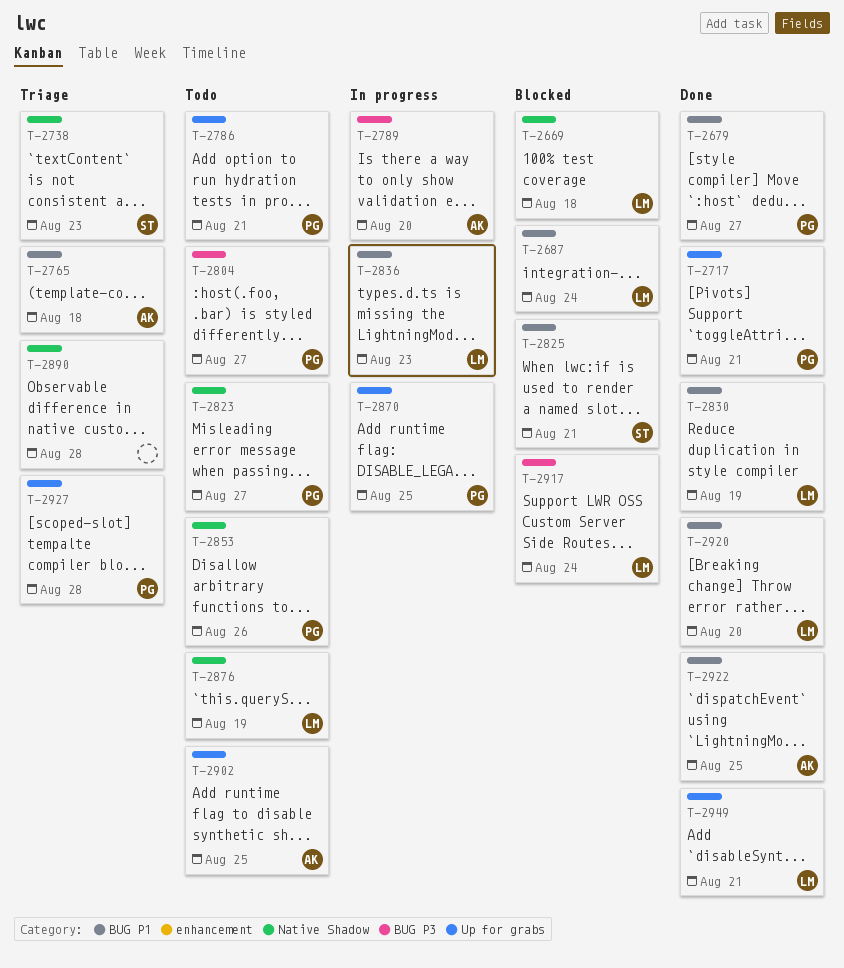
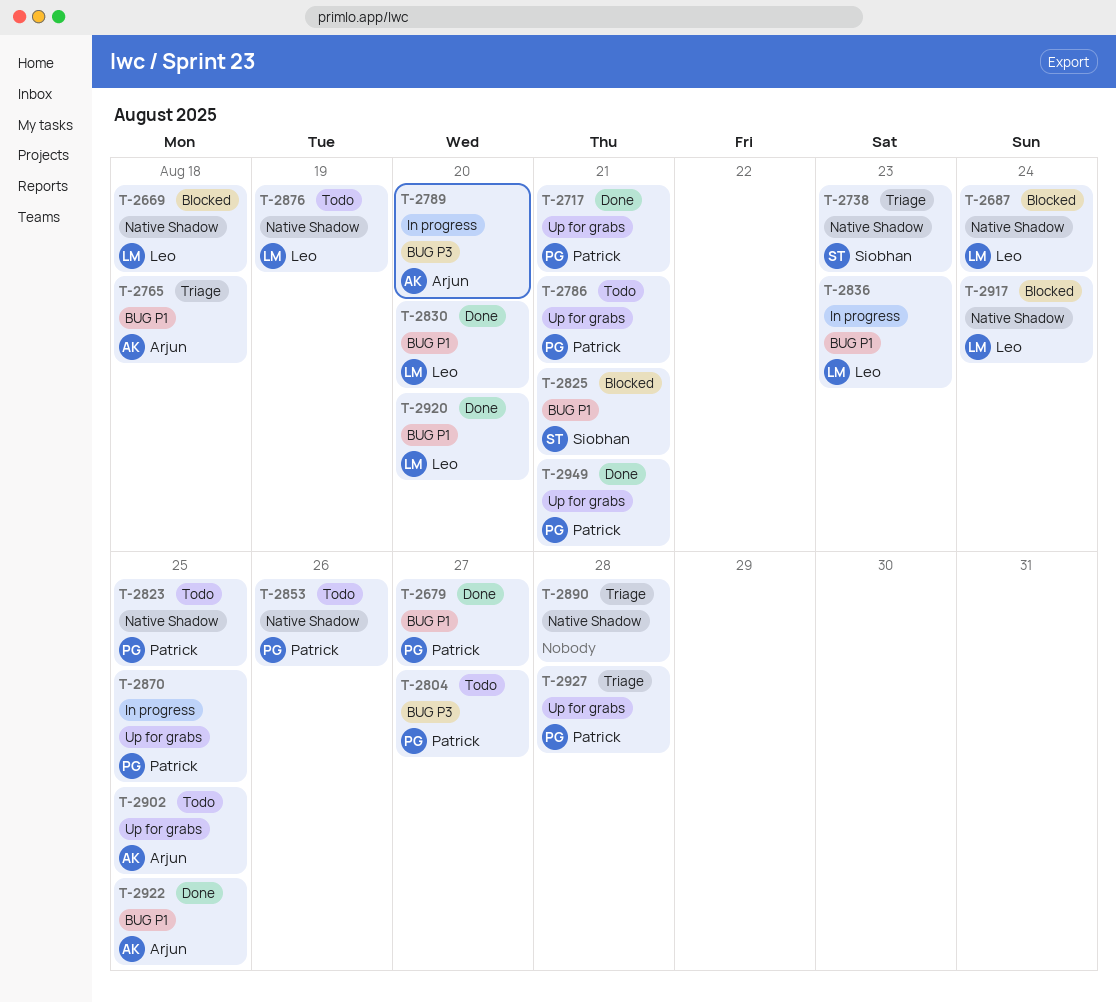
T-2687, label: BUG P1 -> Native Shadow
T-2823, due: Aug 27 -> Aug 25
T-2830, due: Aug 19 -> Aug 20
T-2917, label: BUG P3 -> Native Shadow
T-2949, owner: Leo -> Patrick

